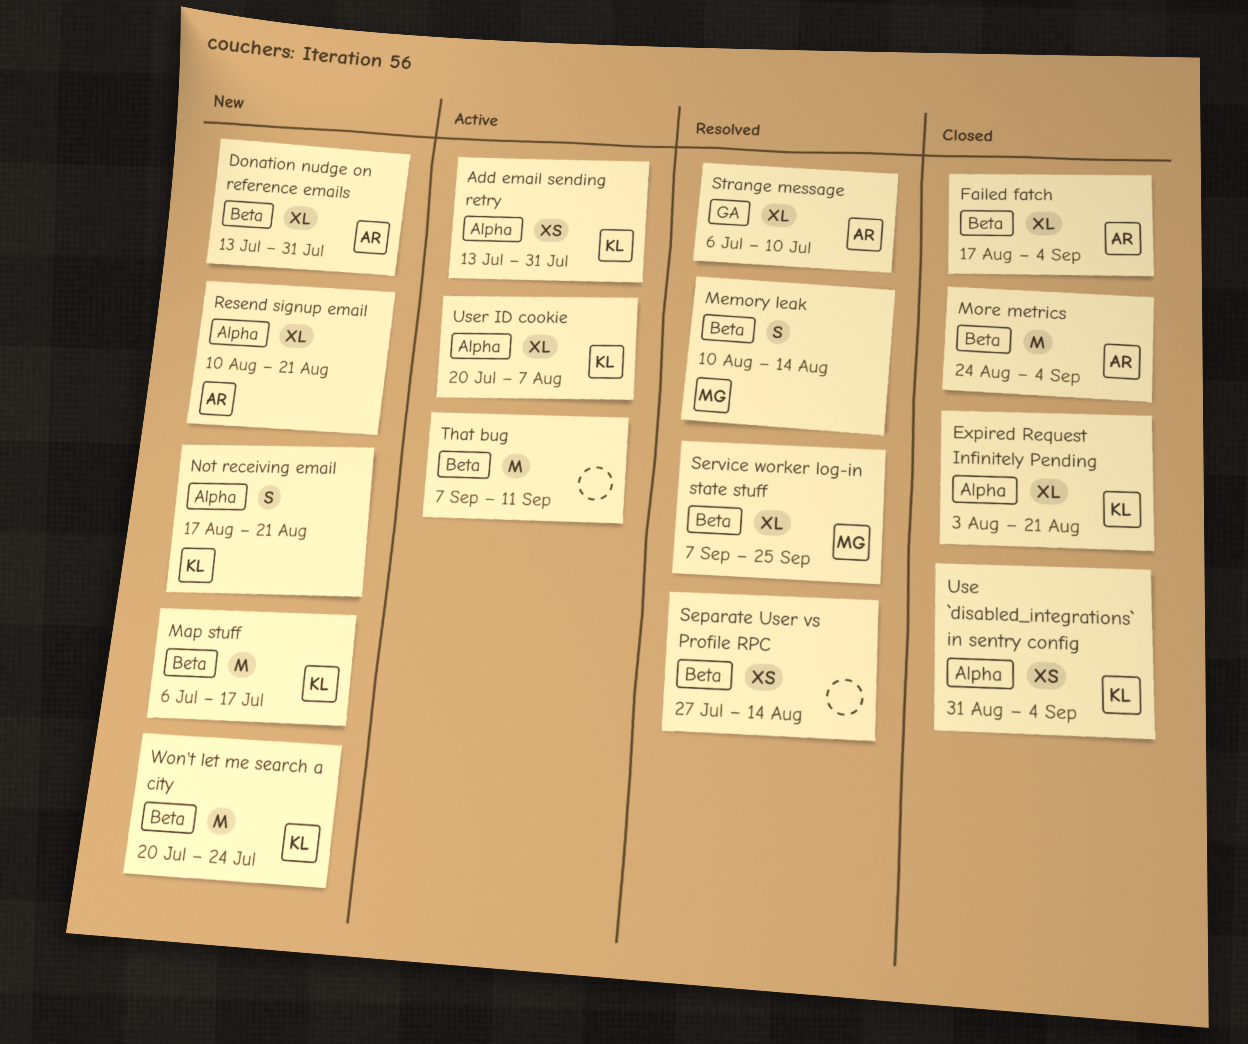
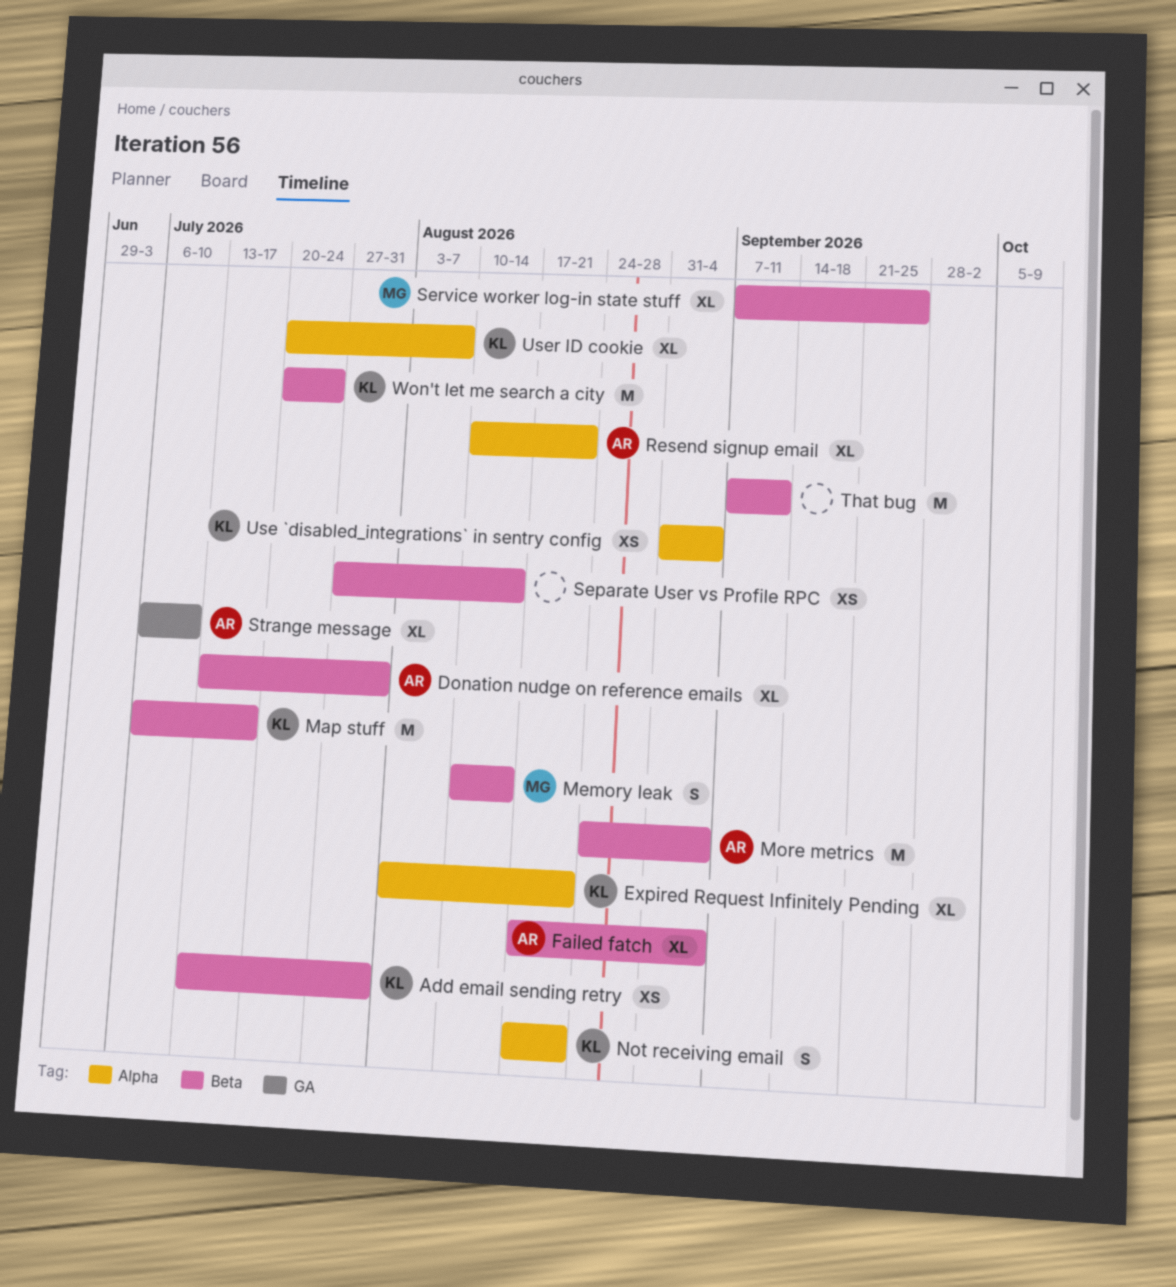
Add email sending retry, label: Alpha -> Beta

